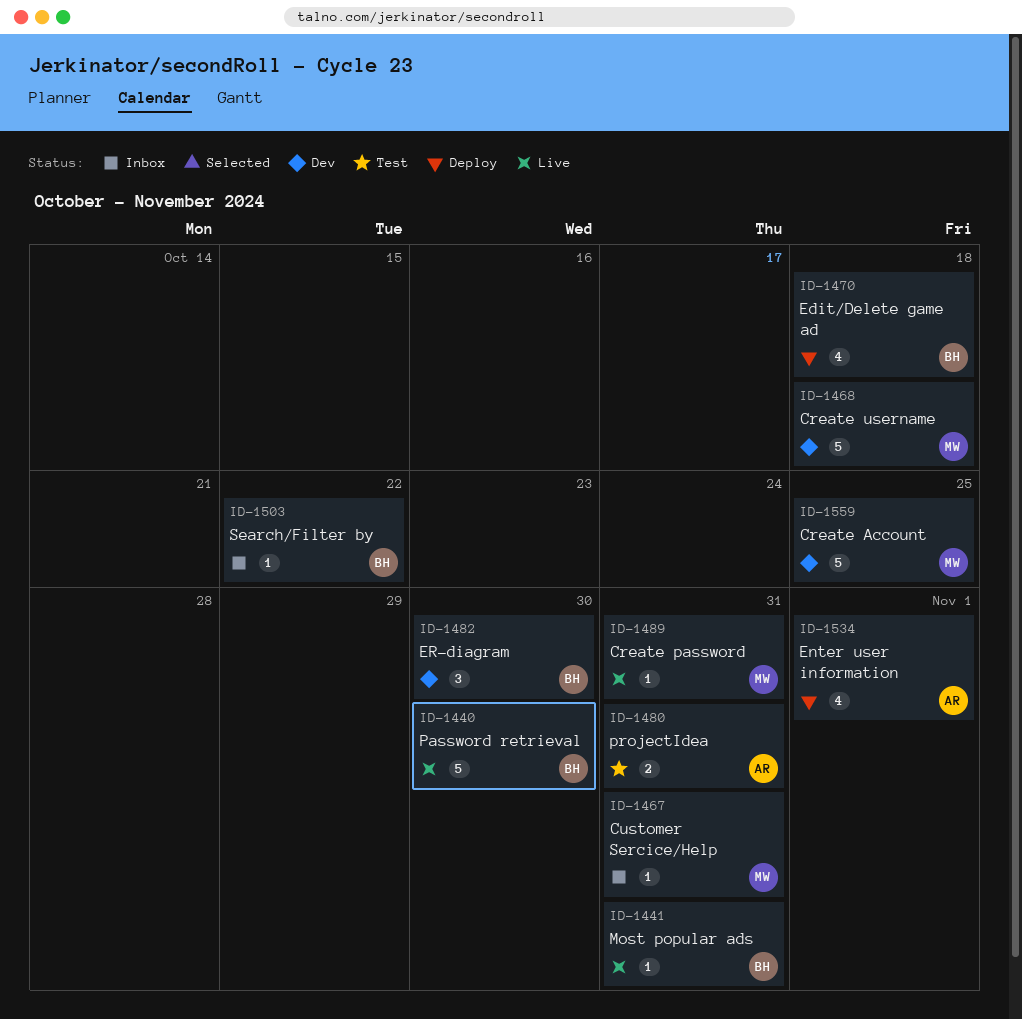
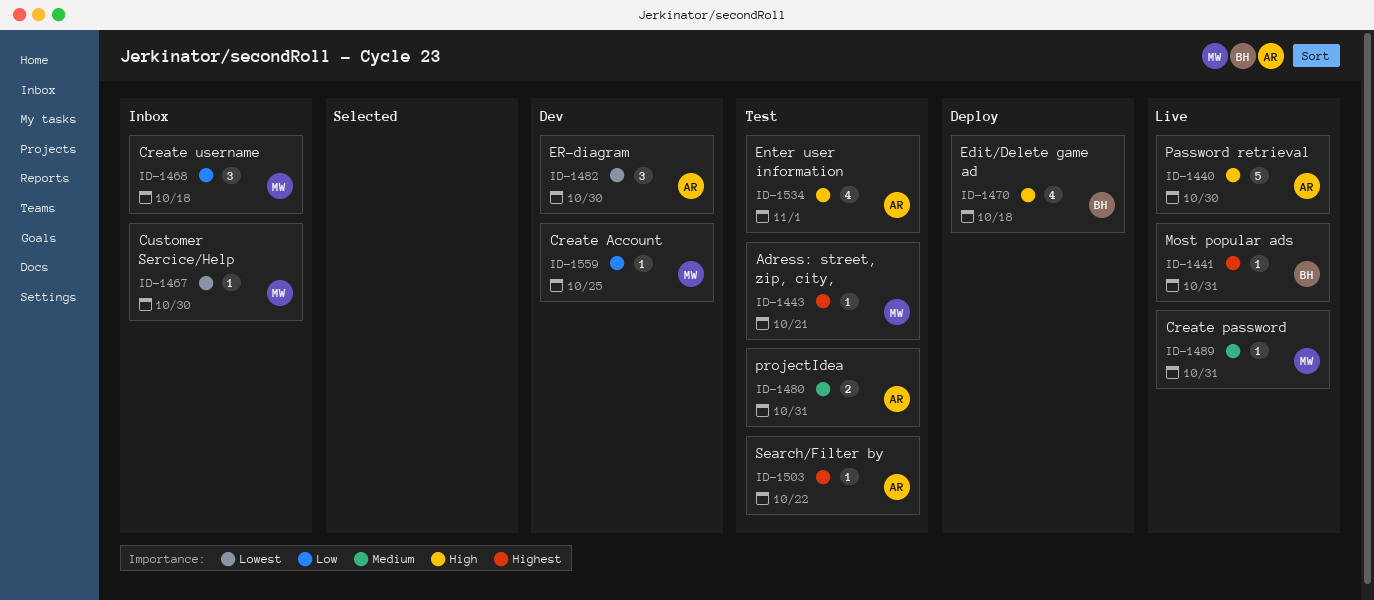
ID-1440, owner: BH -> AR
ID-1443: none -> present
ID-1467, due: Oct 31 -> Oct 30
ID-1468, status: Dev -> Inbox
ID-1468, estimate: 5 -> 3
ID-1482, owner: BH -> AR
ID-1503, status: Inbox -> Test
ID-1503, owner: BH -> AR
ID-1534, status: Deploy -> Test
ID-1559, estimate: 5 -> 1

